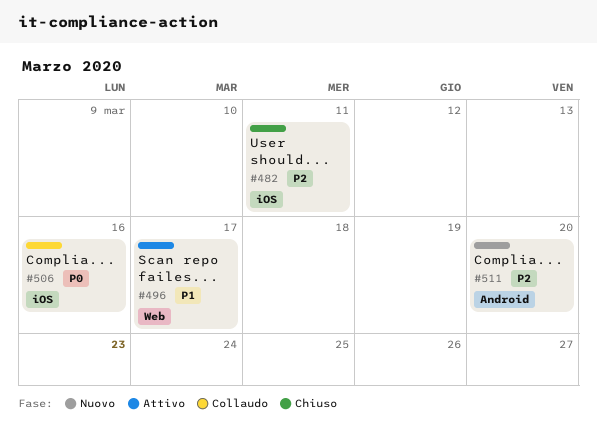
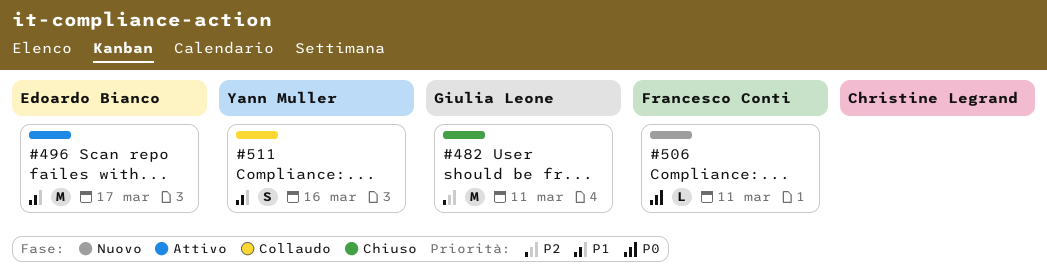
#506, status: Collaudo -> Nuovo
#506, due: Mar 16 -> Mar 11
#511, status: Nuovo -> Collaudo
#511, priority: P2 -> P1
#511, due: Mar 20 -> Mar 16

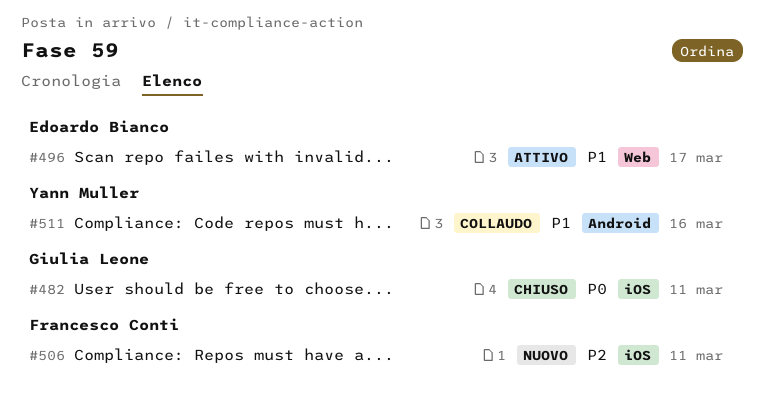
#482, priority: P2 -> P0
#506, priority: P0 -> P2

